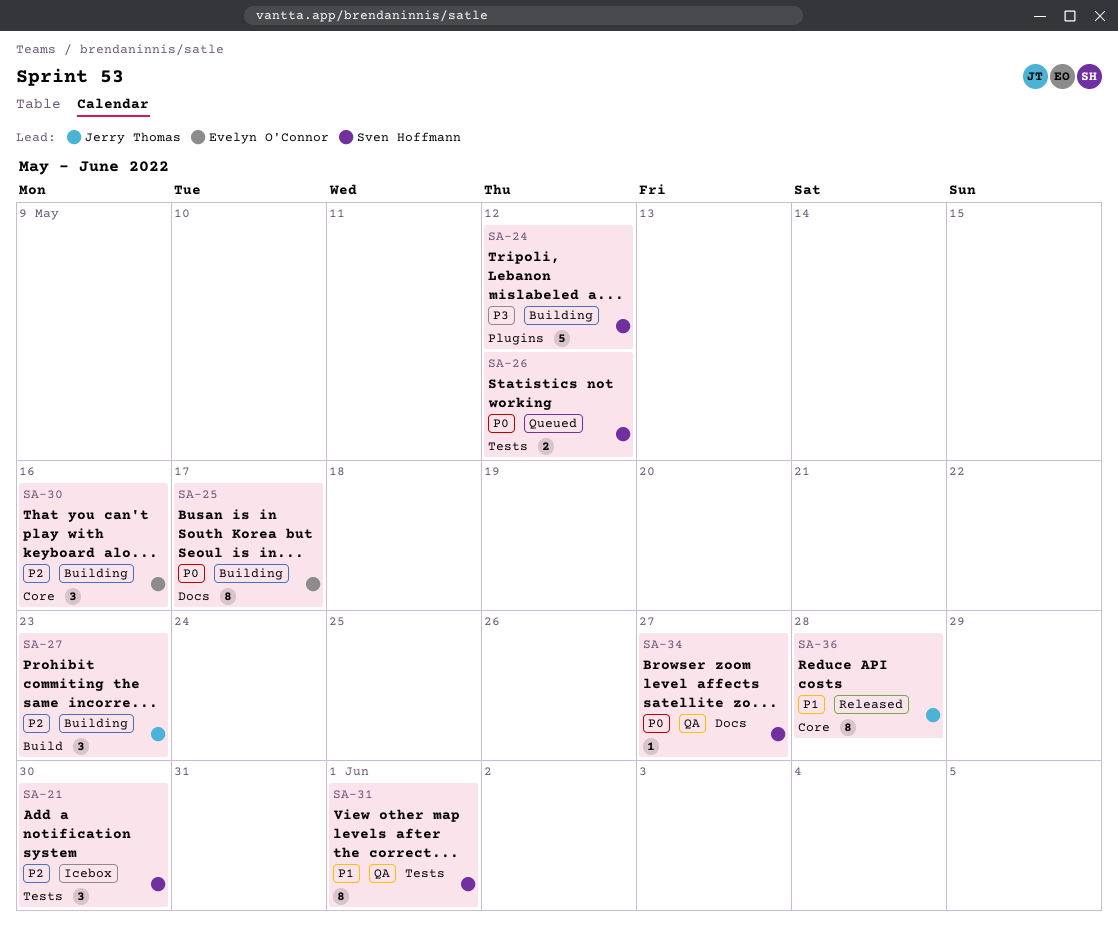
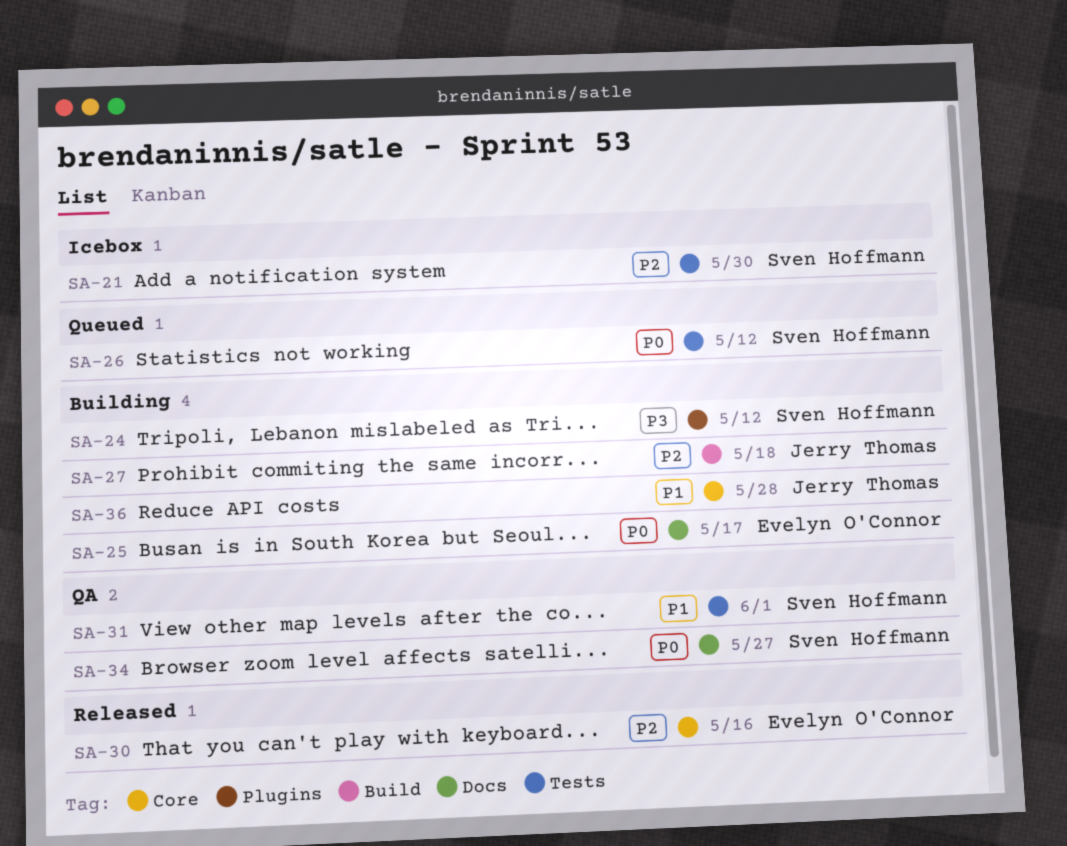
SA-27, due: May 23 -> May 18
SA-30, status: Building -> Released
SA-36, status: Released -> Building

